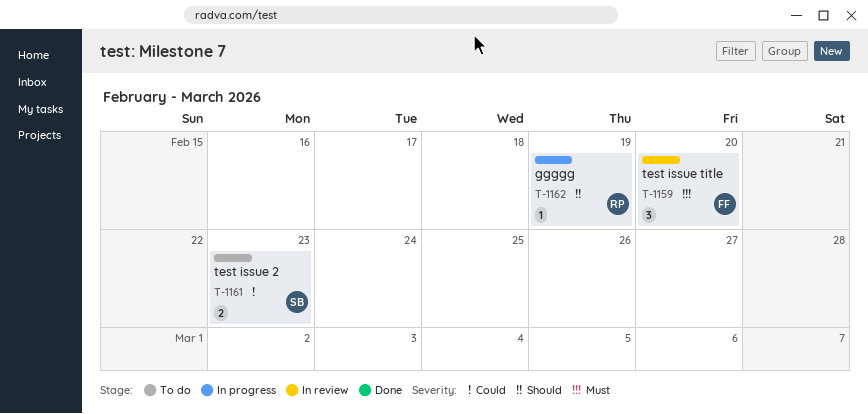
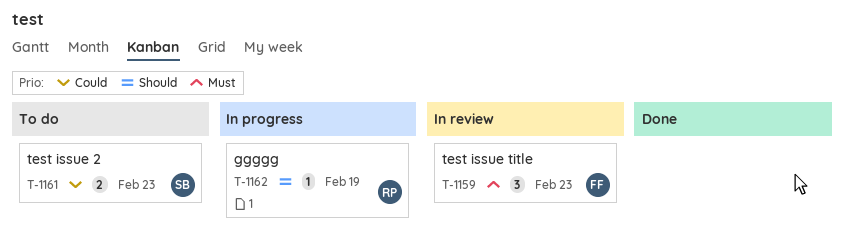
T-1159, due: Feb 20 -> Feb 23

